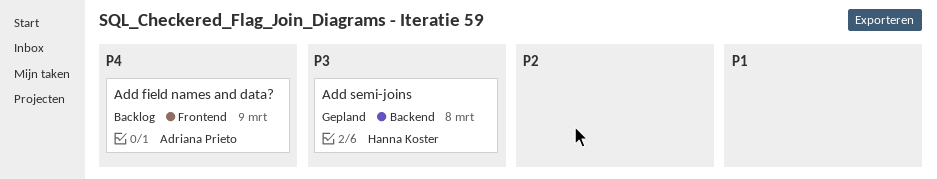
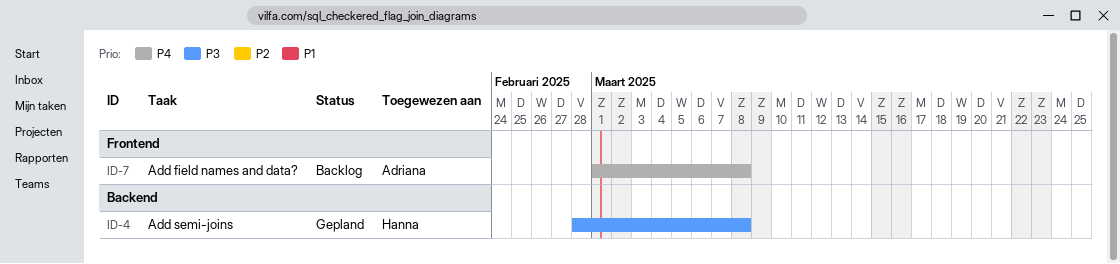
Add field names and data?, due: Mar 9 -> Mar 8

